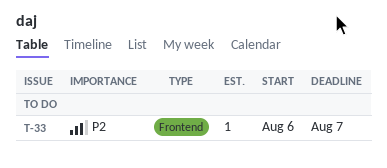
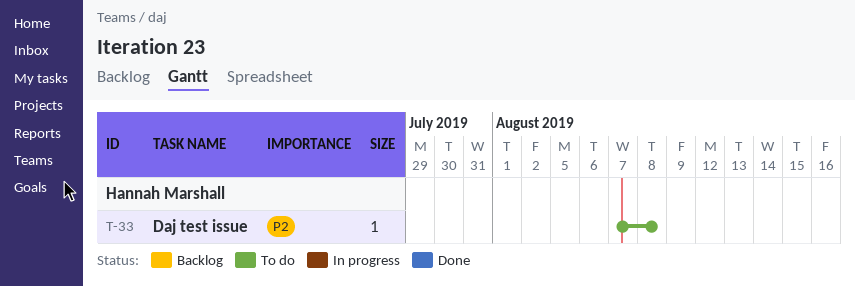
T-33, start: Aug 6 -> Aug 7
T-33, due: Aug 7 -> Aug 8

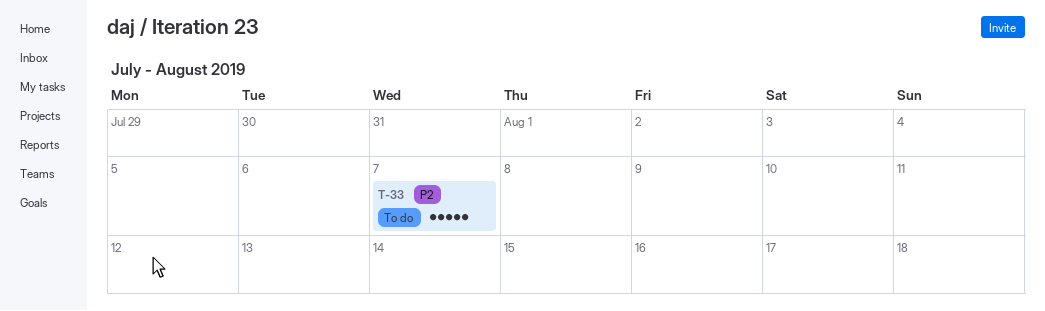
T-33, estimate: 1 -> 5
T-33, due: Aug 8 -> Aug 7

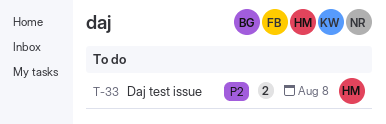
T-33, estimate: 5 -> 2
T-33, due: Aug 7 -> Aug 8

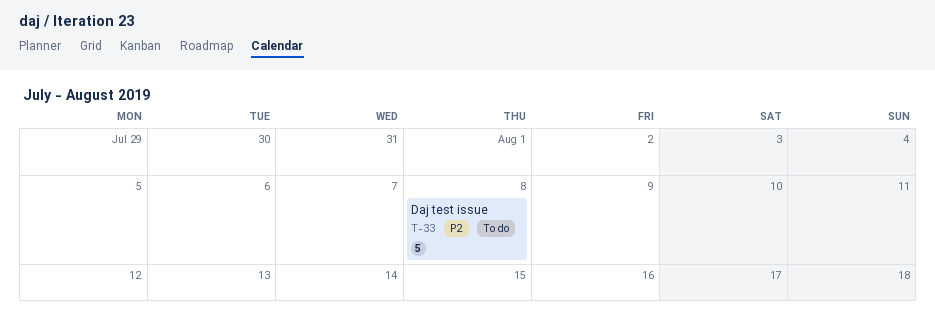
T-33, estimate: 2 -> 5

